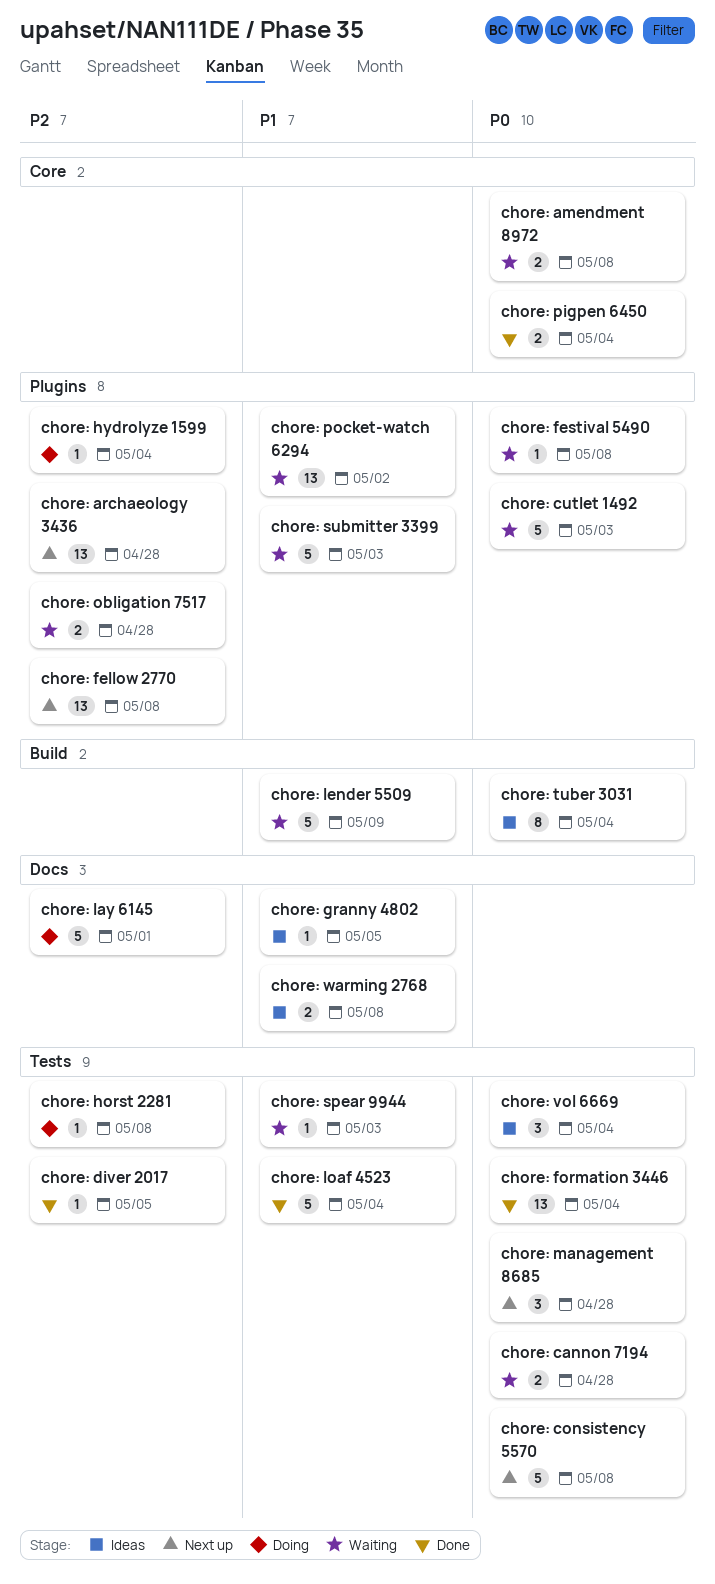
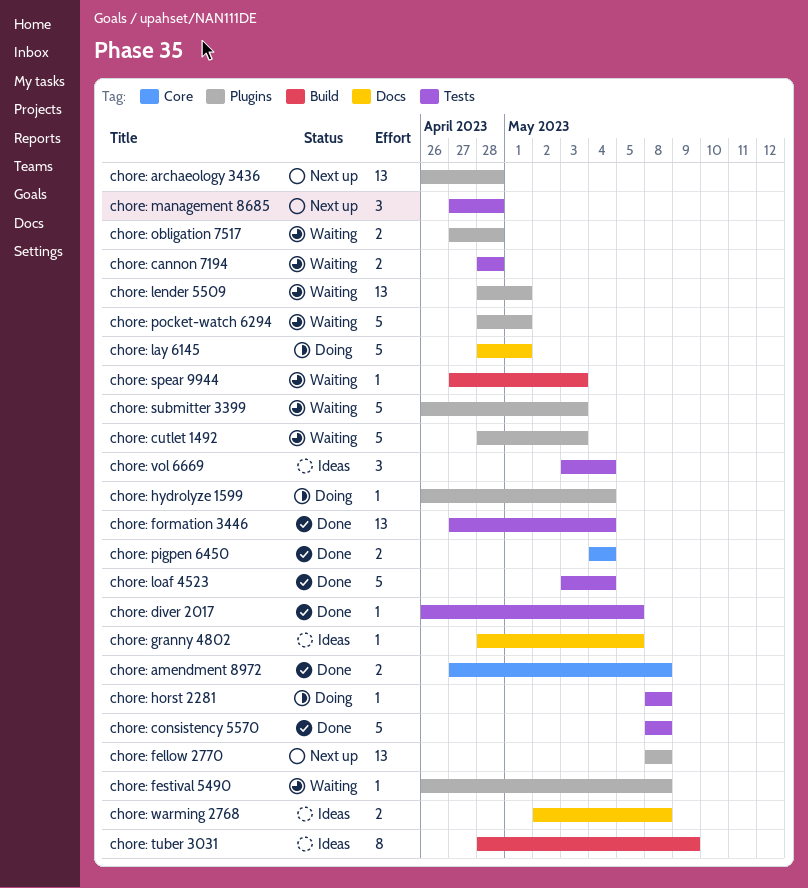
chore: amendment 8972, status: Waiting -> Done
chore: consistency 5570, status: Next up -> Done
chore: lender 5509, label: Build -> Plugins
chore: lender 5509, estimate: 5 -> 13
chore: lender 5509, due: May 9 -> May 1
chore: pocket-watch 6294, estimate: 13 -> 5
chore: pocket-watch 6294, due: May 2 -> May 1
chore: spear 9944, label: Tests -> Build
chore: tuber 3031, due: May 4 -> May 9

